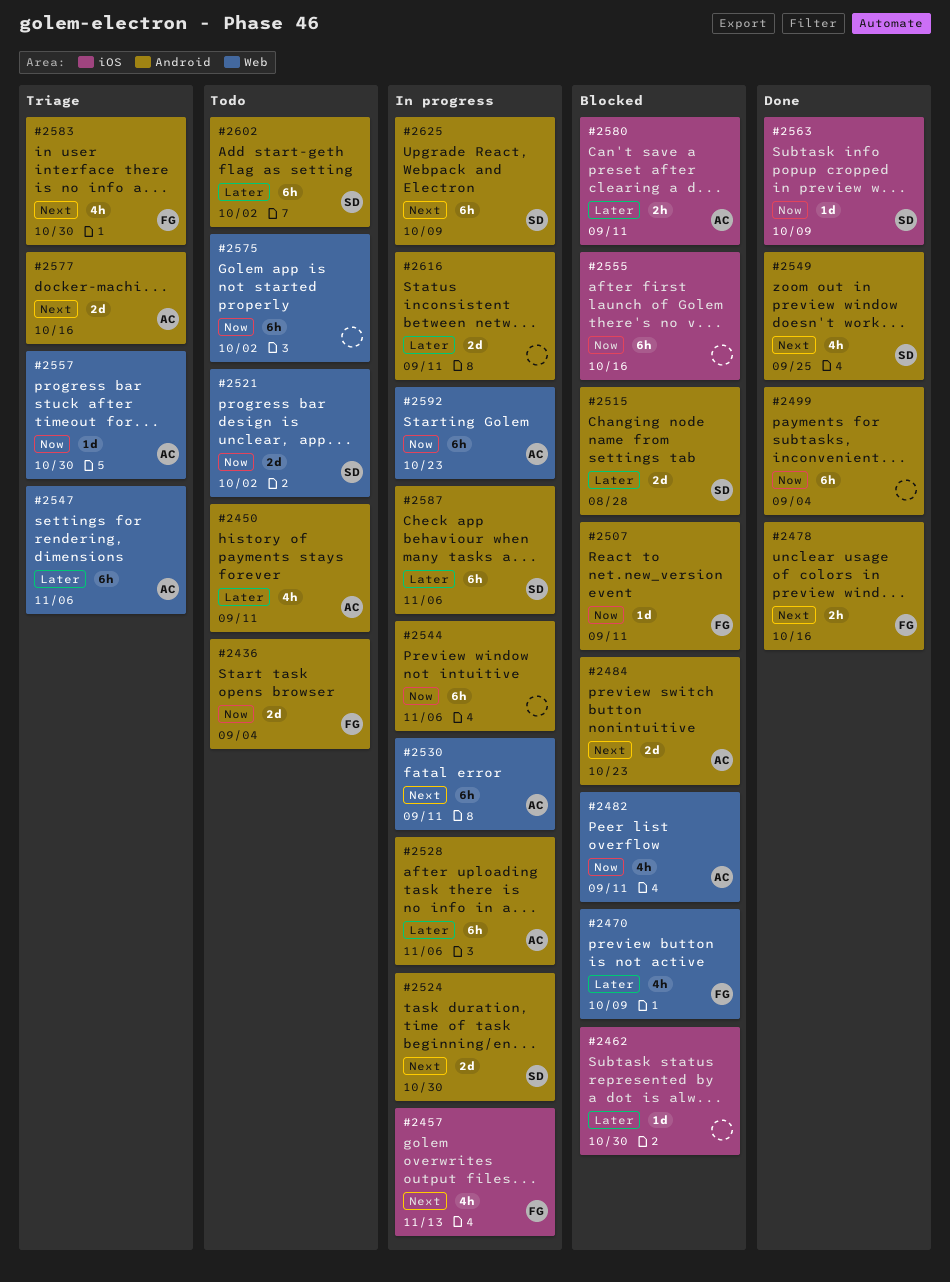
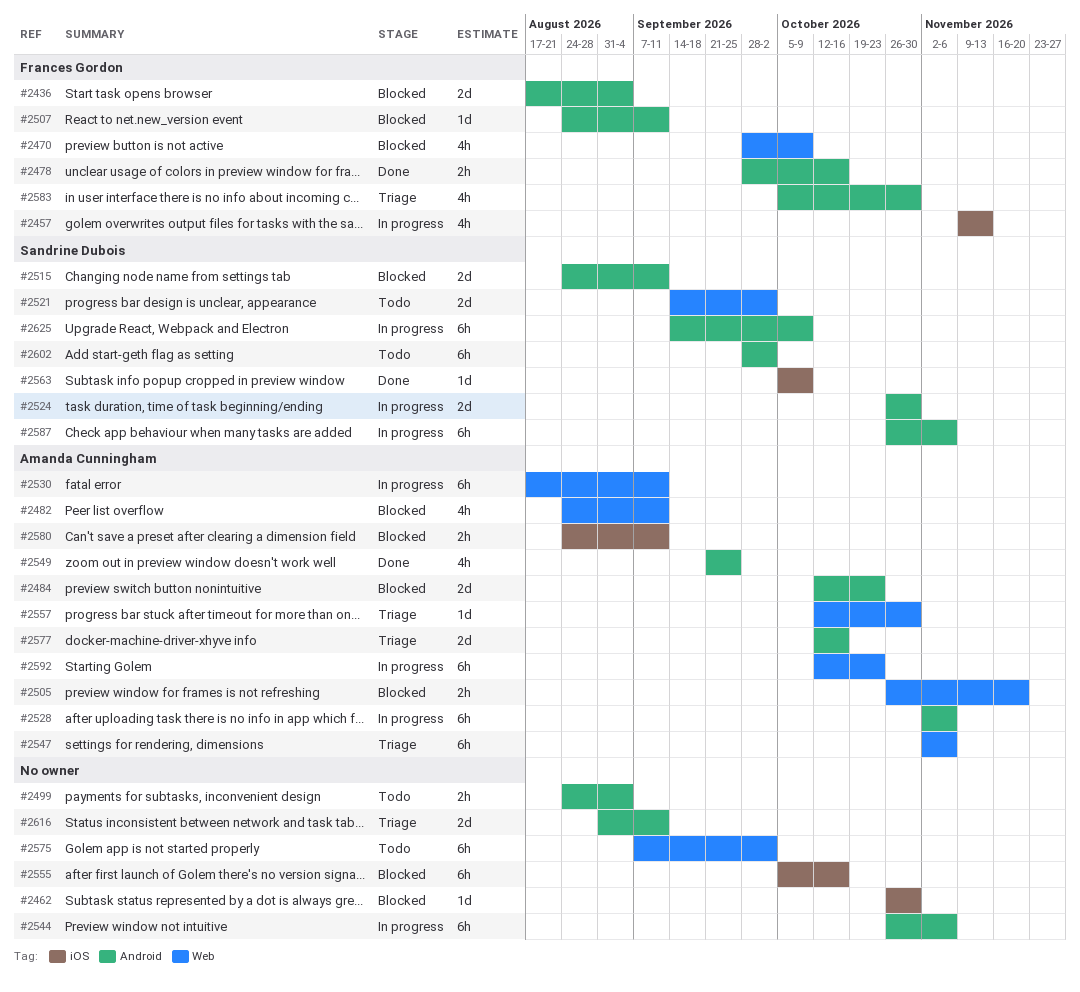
#2436, status: Todo -> Blocked
#2450: present -> none
#2499, status: Done -> Todo
#2499, estimate: 6h -> 2h
#2505: none -> present
#2515, due: Aug 28 -> Sep 11
#2549, owner: Sandrine Dubois -> Amanda Cunningham
#2616, status: In progress -> Triage

